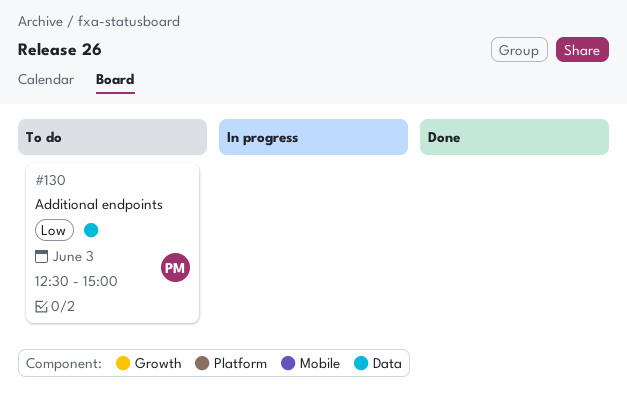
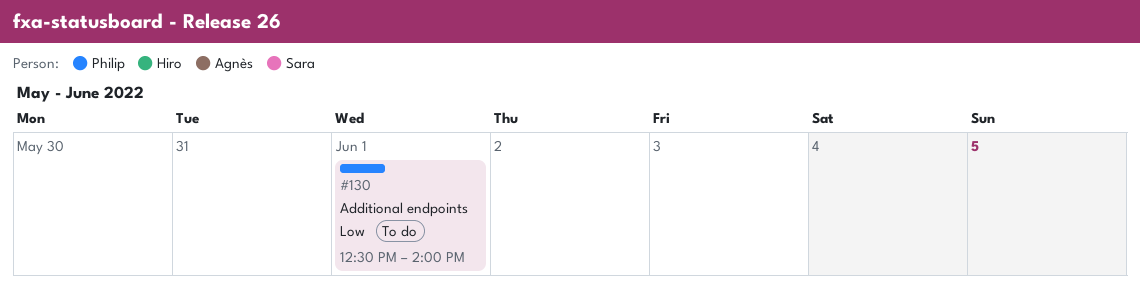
#130, day: Jun 3 -> Jun 1
#130, ends: 15:00 -> 14:00

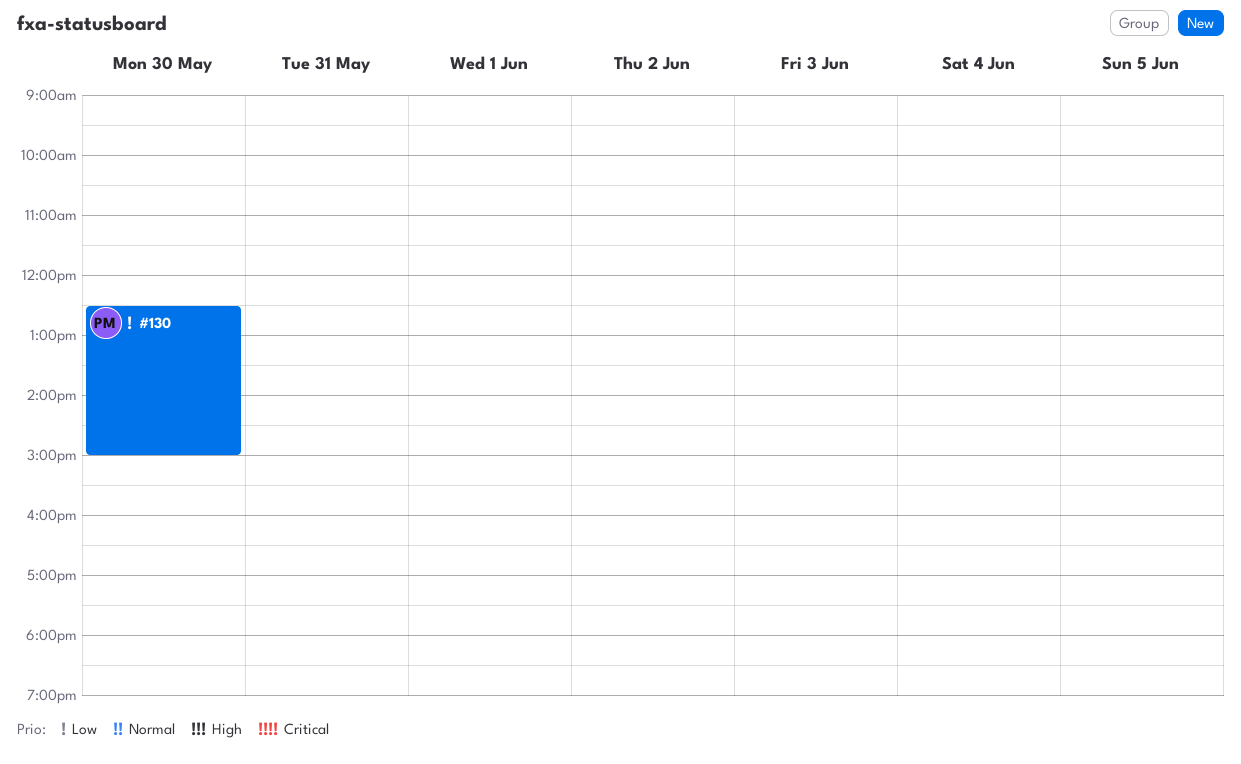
#130, day: Jun 1 -> May 30
#130, ends: 14:00 -> 15:00

